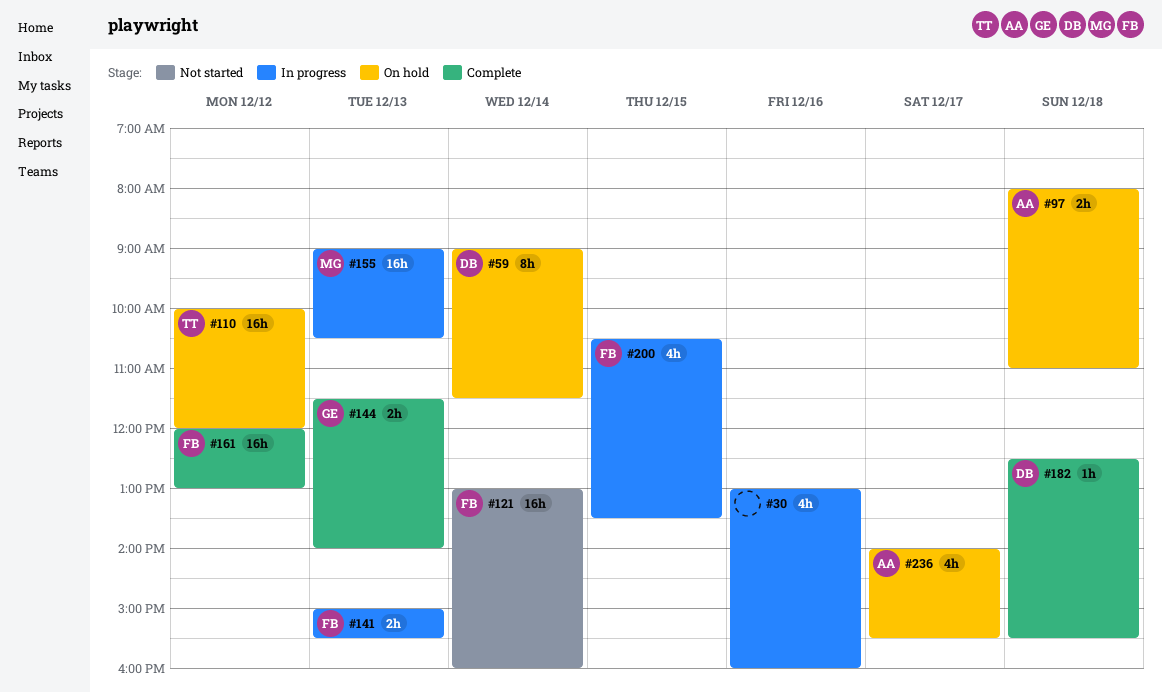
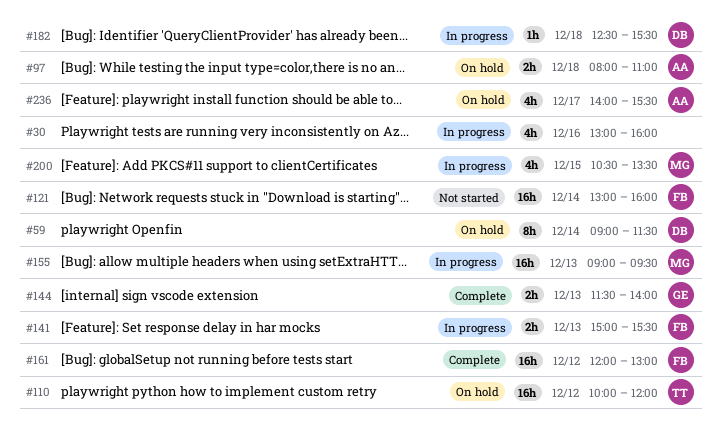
#155, ends: 10:30 -> 09:30
#182, status: Complete -> In progress
#200, owner: FB -> MG

